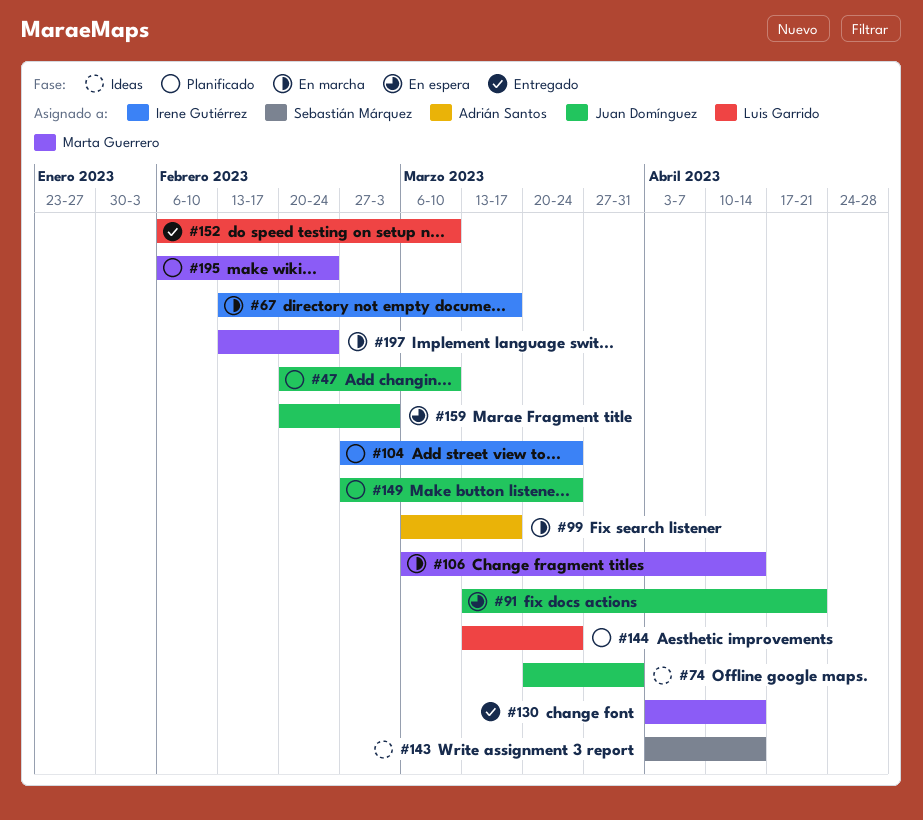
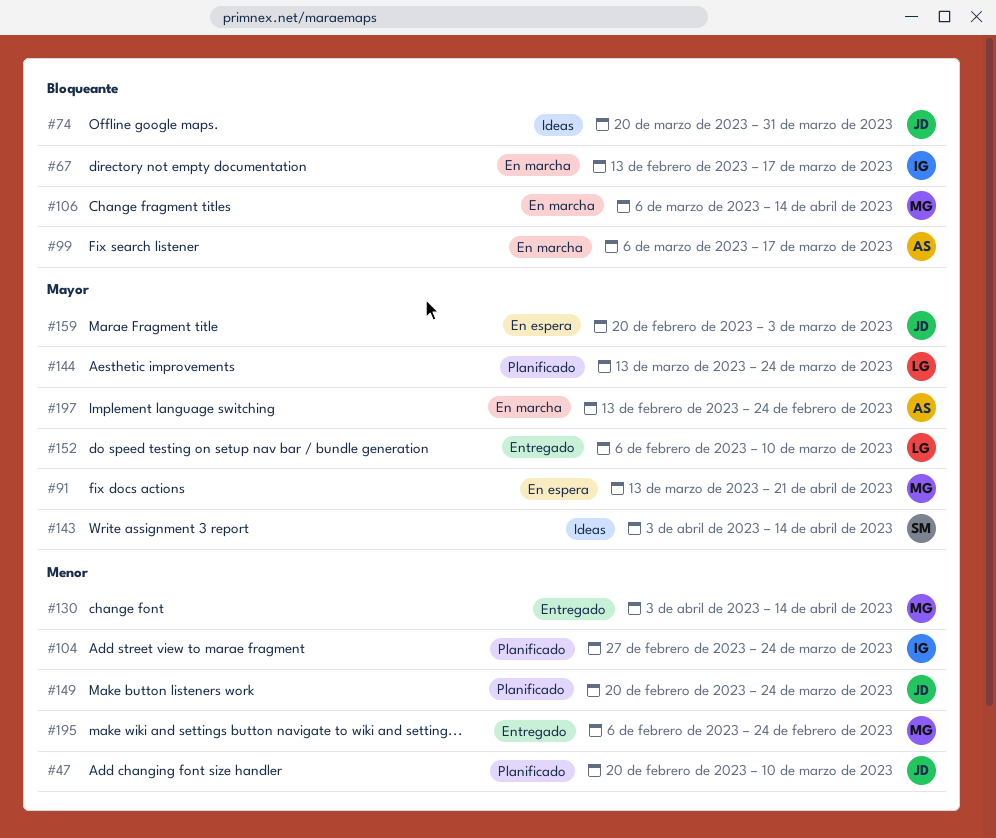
#91, owner: Juan Domínguez -> Marta Guerrero
#149, start: Feb 27 -> Feb 20
#195, status: Planificado -> Entregado
#197, owner: Marta Guerrero -> Adrián Santos

